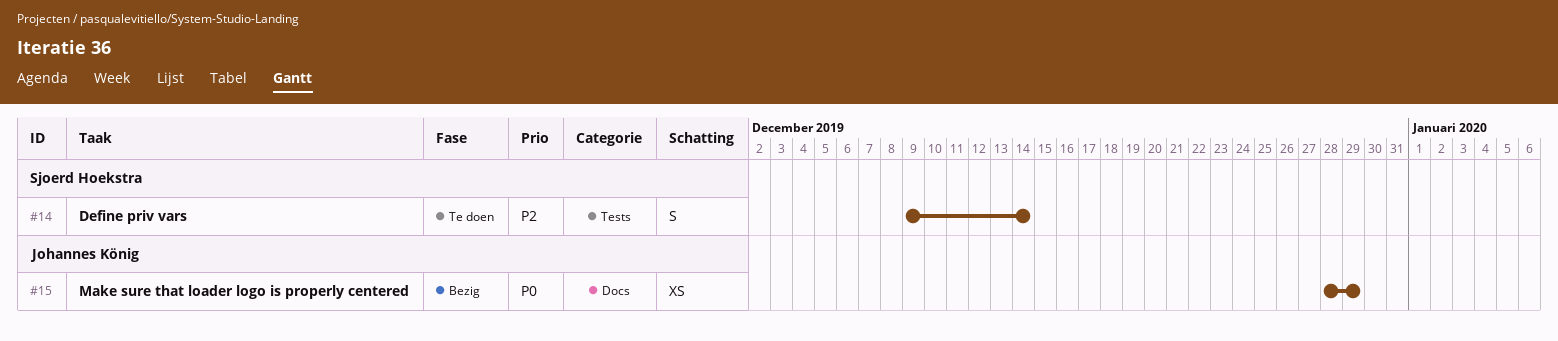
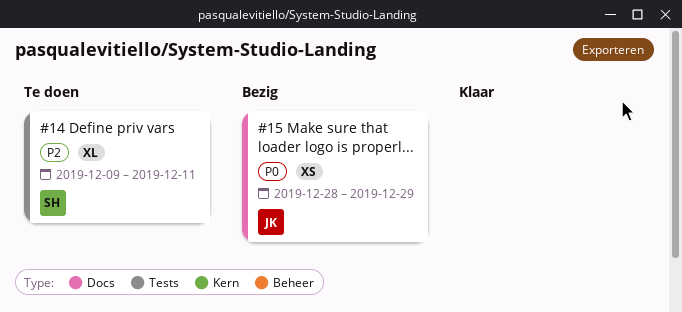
#14, estimate: S -> XL
#14, due: Dec 14 -> Dec 11

